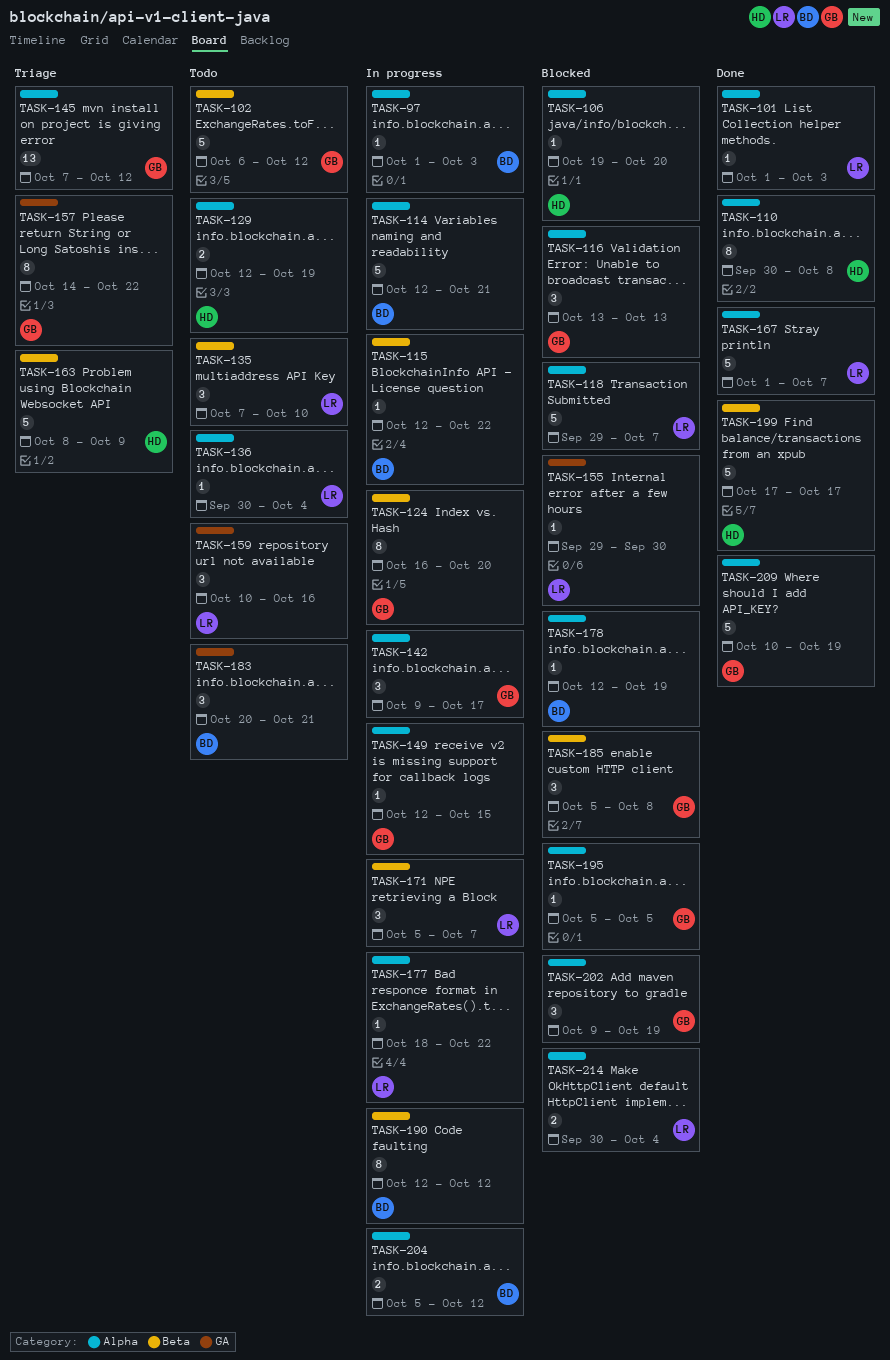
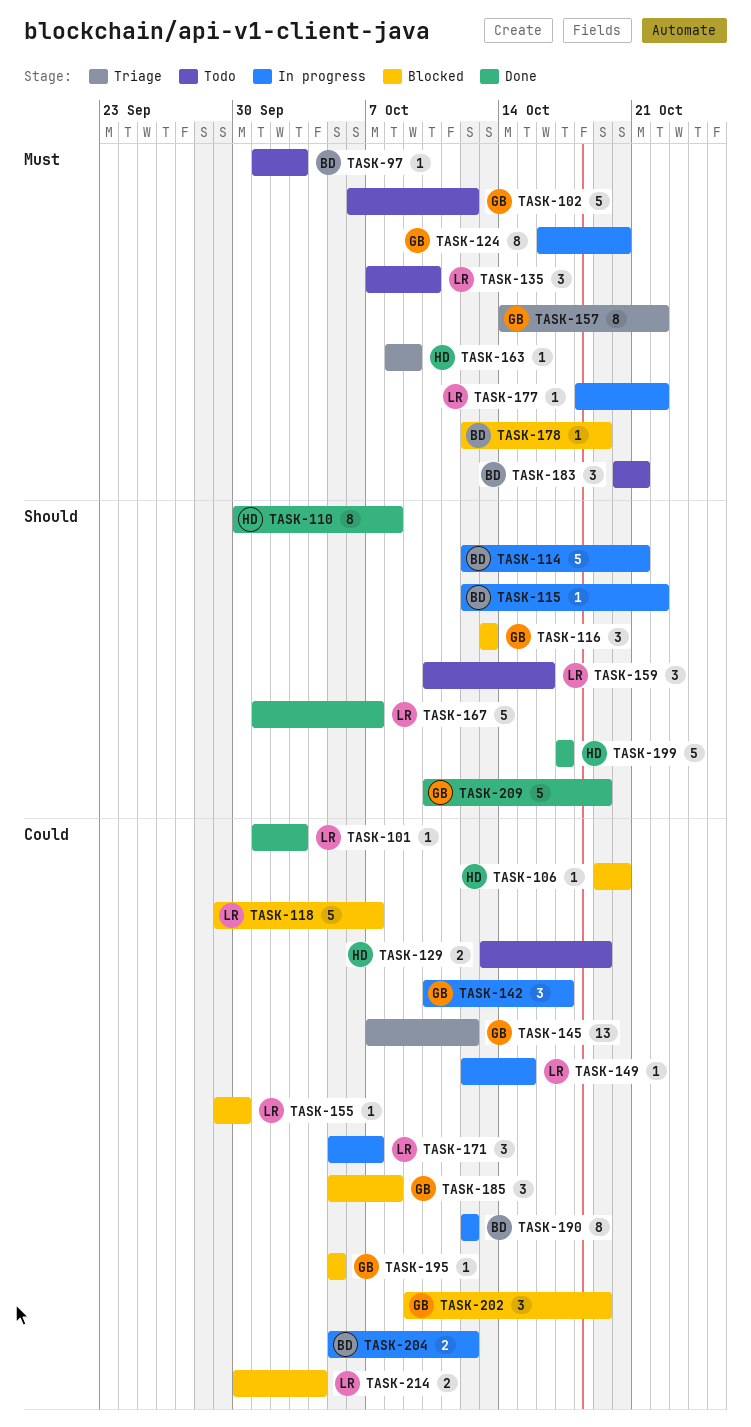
TASK-97, status: In progress -> Todo
TASK-129, start: Oct 12 -> Oct 13
TASK-136: present -> none
TASK-142, start: Oct 9 -> Oct 10
TASK-149, owner: GB -> LR
TASK-163, estimate: 5 -> 1

